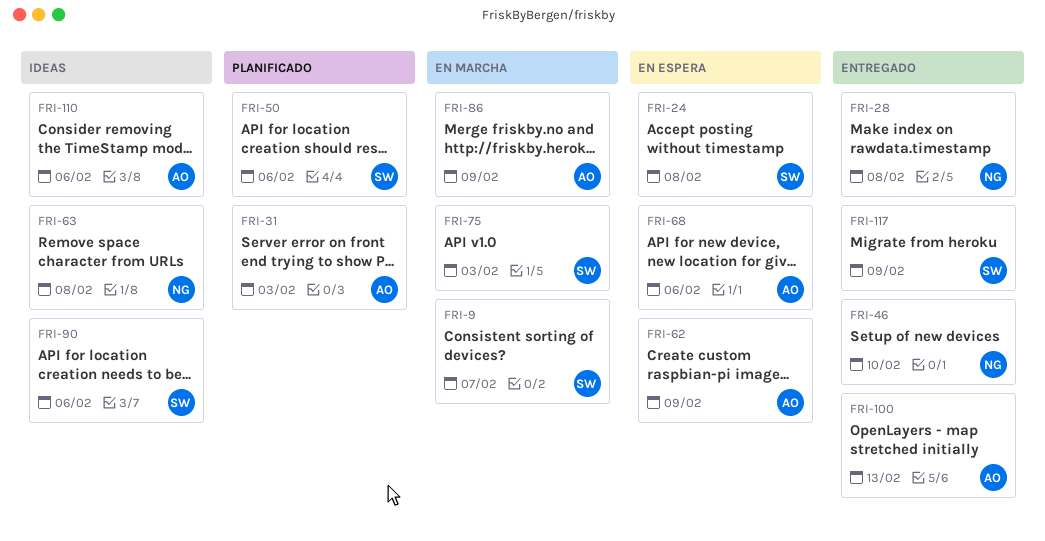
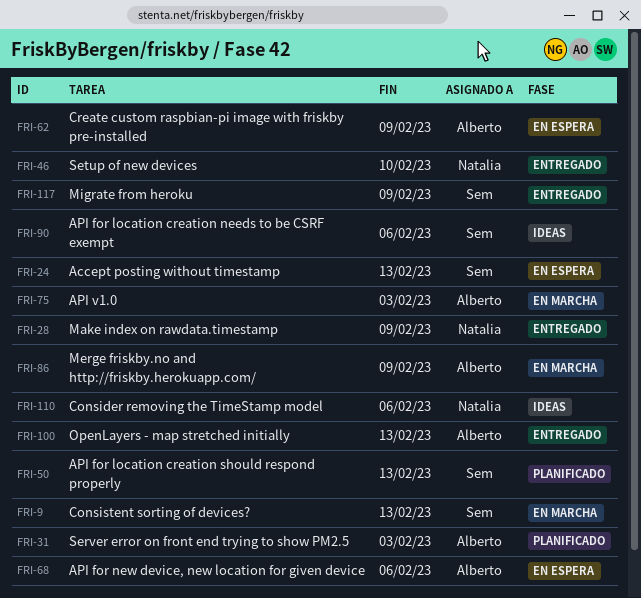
FRI-9, due: Feb 7 -> Feb 13
FRI-24, due: Feb 8 -> Feb 13
FRI-28, due: Feb 8 -> Feb 9
FRI-50, due: Feb 6 -> Feb 13
FRI-63: present -> none
FRI-75, owner: Sem -> Alberto
FRI-110, owner: Alberto -> Natalia

